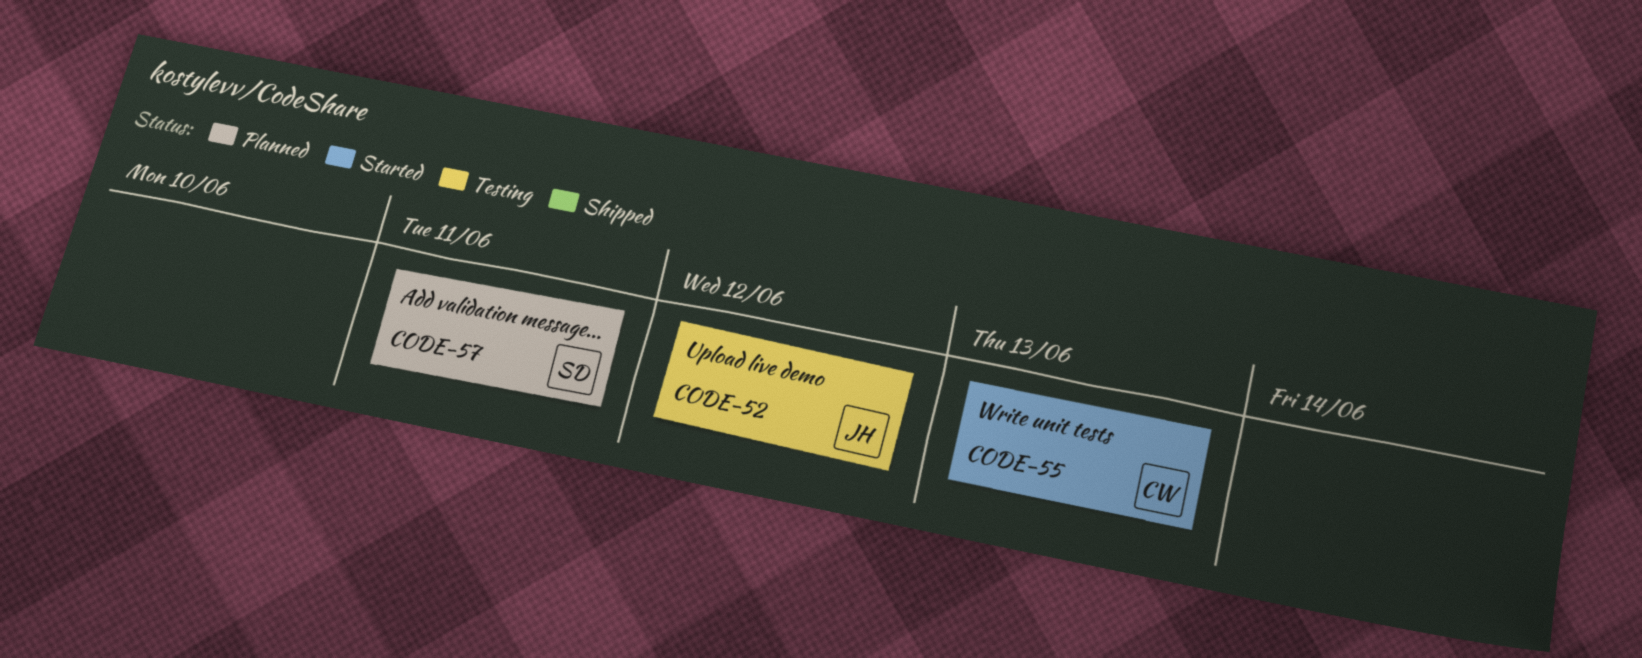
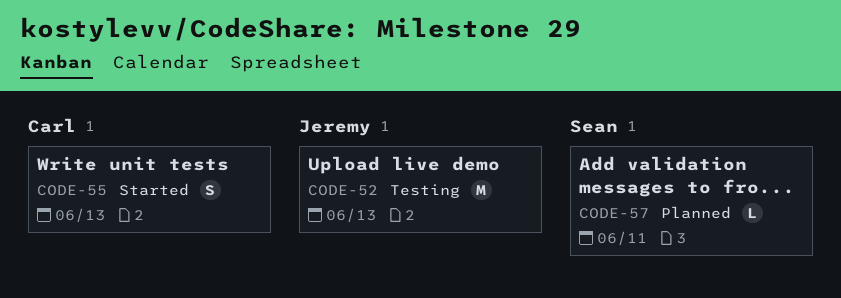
CODE-52, due: Jun 12 -> Jun 13

